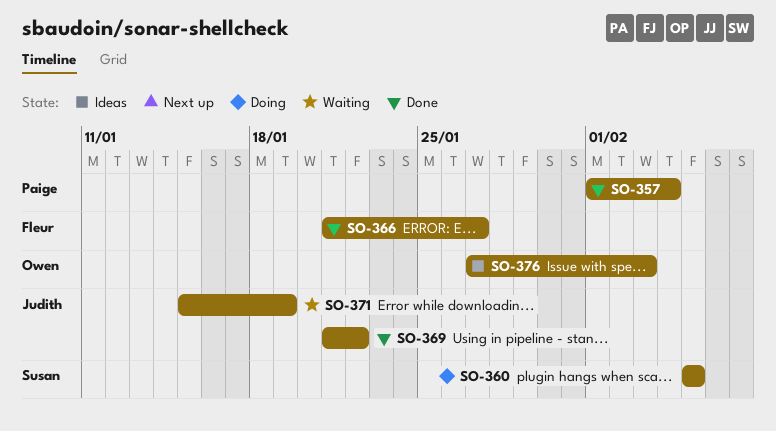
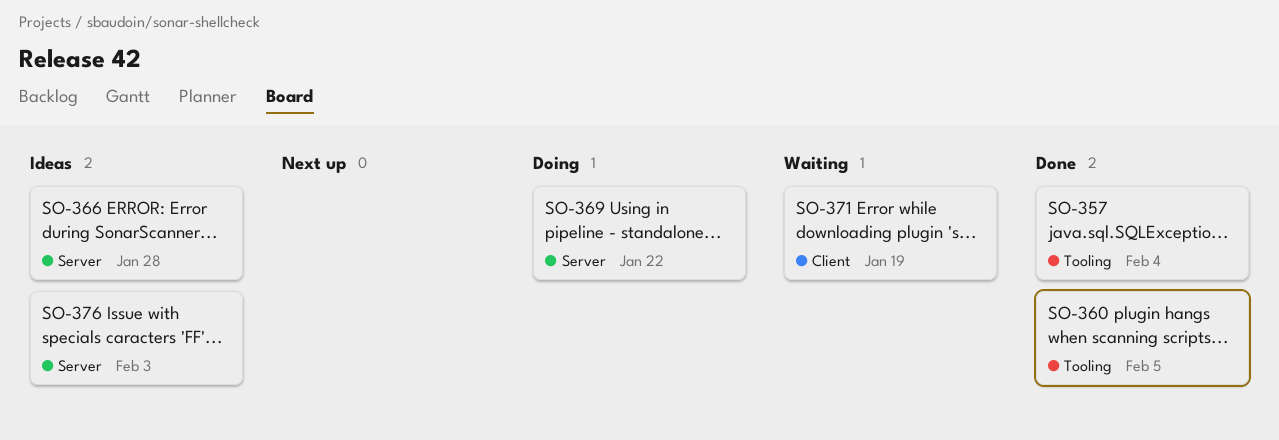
SO-360, status: Doing -> Done
SO-366, status: Done -> Ideas
SO-366, due: Jan 27 -> Jan 28
SO-369, status: Done -> Doing

